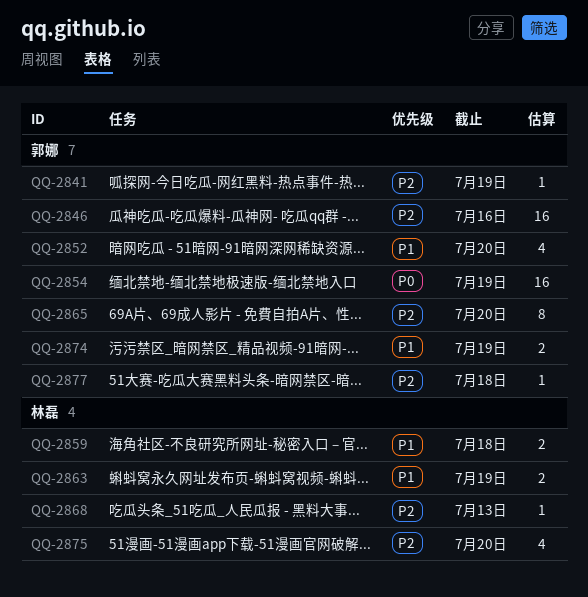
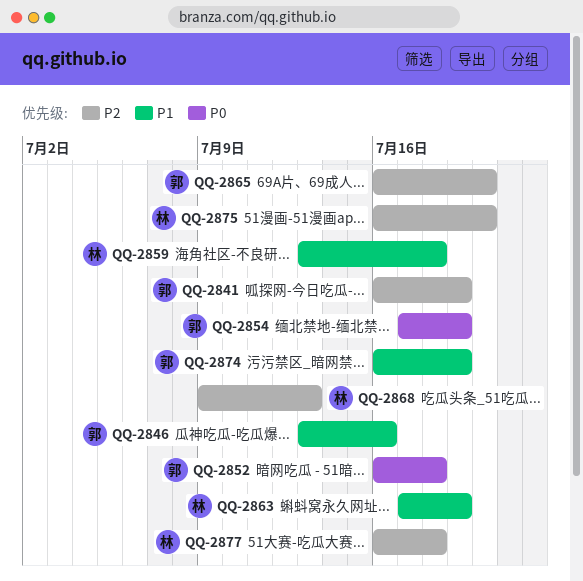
QQ-2846, priority: P2 -> P1
QQ-2852, priority: P1 -> P0
QQ-2852, due: Jul 20 -> Jul 18
QQ-2877, owner: 郭娜 -> 林磊

